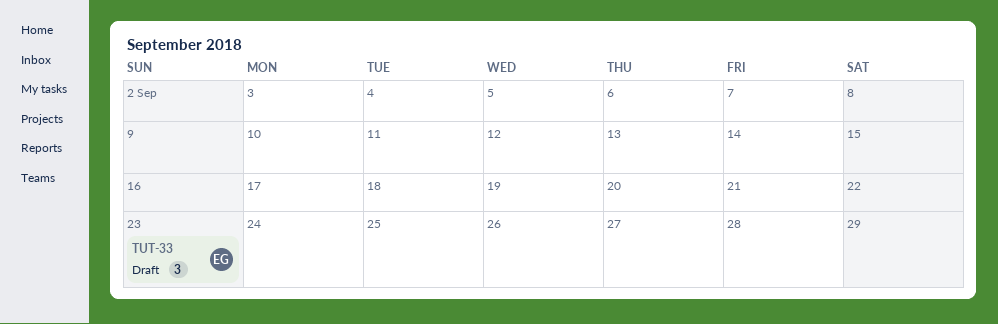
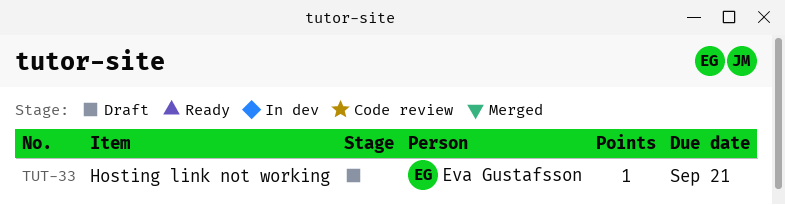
TUT-33, estimate: 3 -> 1
TUT-33, due: Sep 23 -> Sep 21

